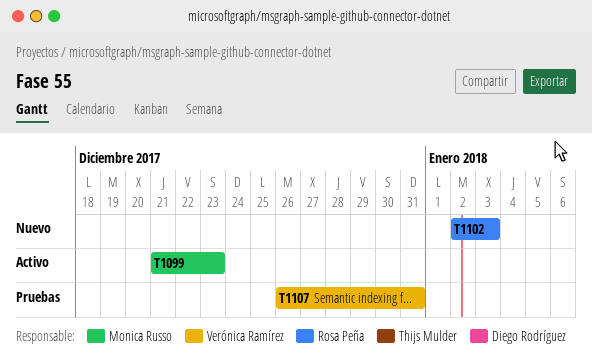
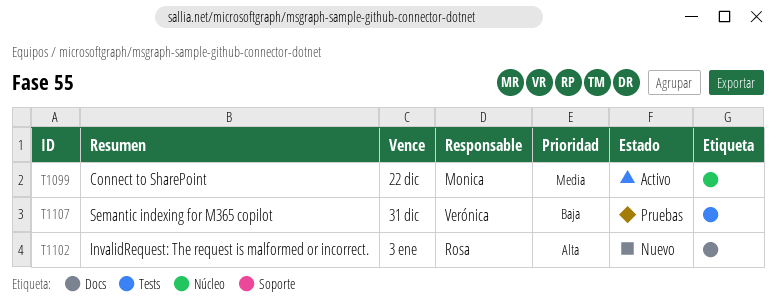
T1099, due: Dec 23 -> Dec 22

